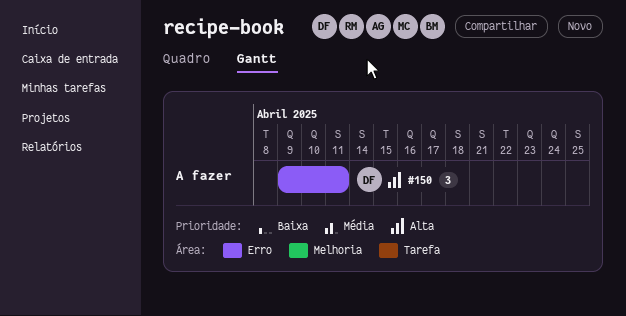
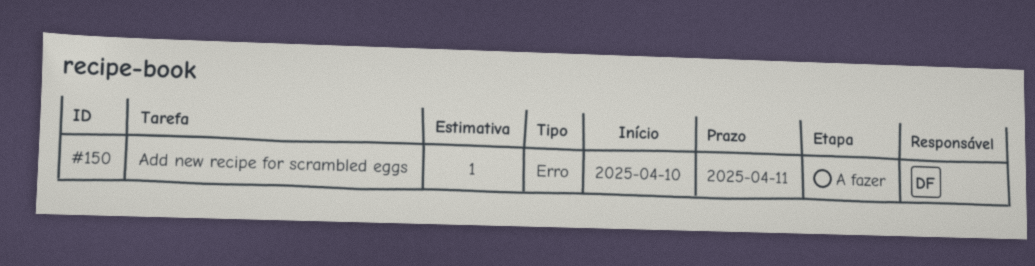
#150, estimate: 3 -> 1
#150, start: Apr 9 -> Apr 10

